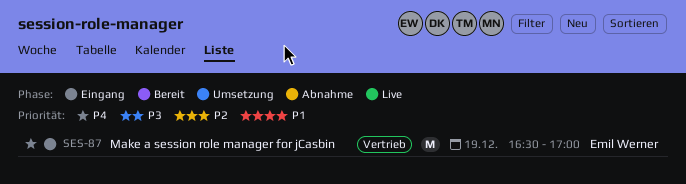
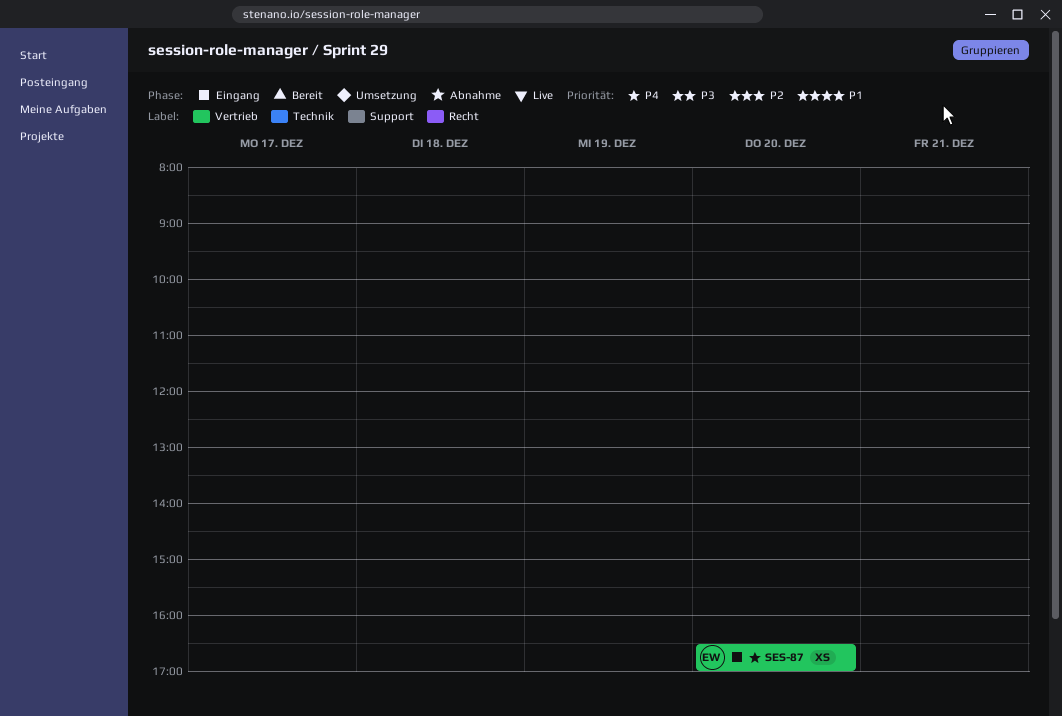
SES-87, estimate: M -> XS
SES-87, day: Dec 19 -> Dec 20

